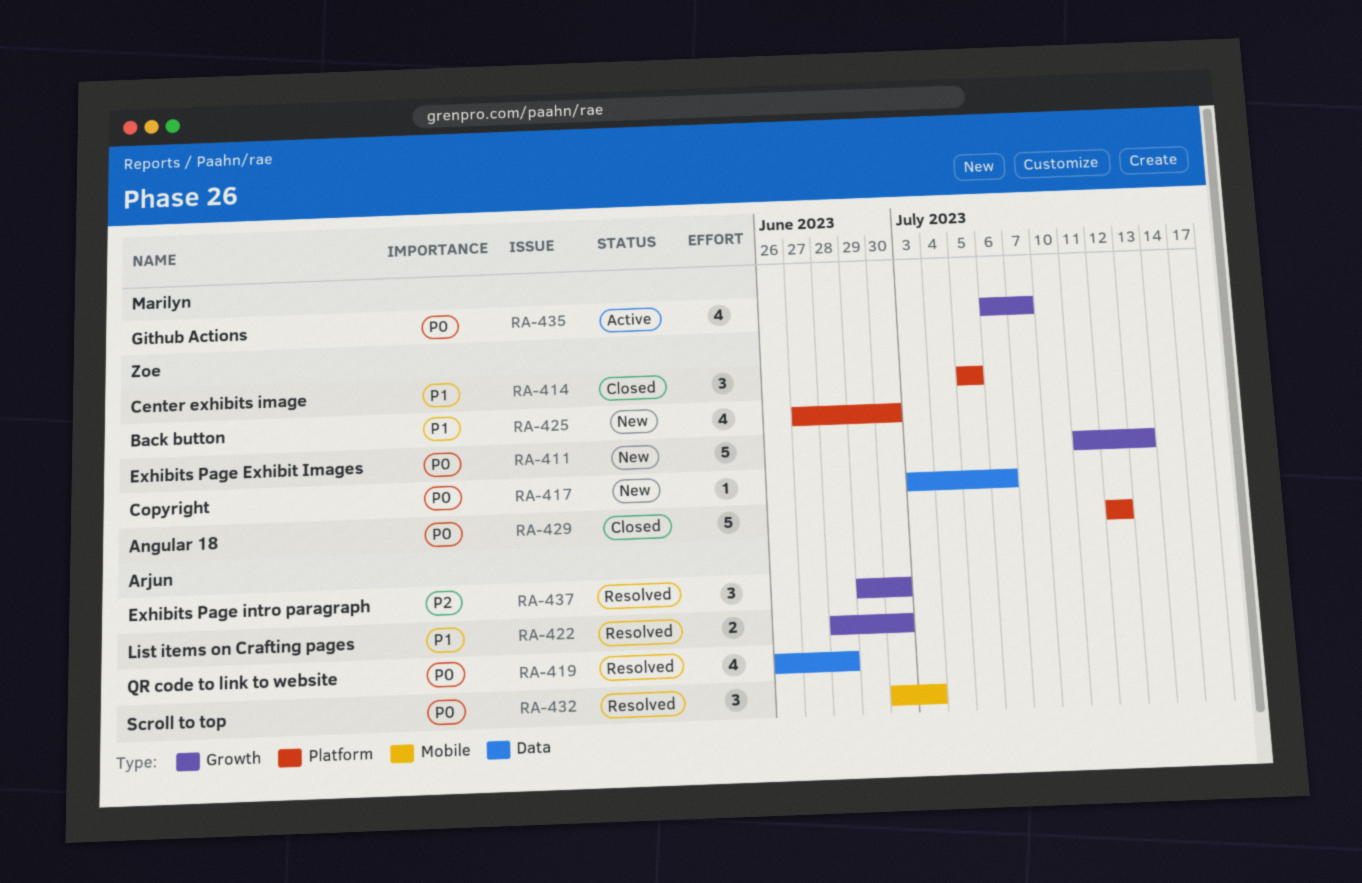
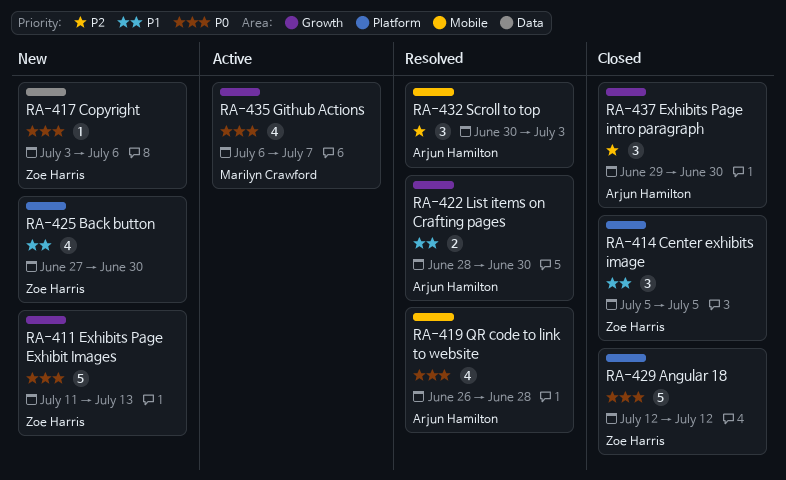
RA-419, label: Data -> Mobile
RA-432, priority: P0 -> P2
RA-437, status: Resolved -> Closed

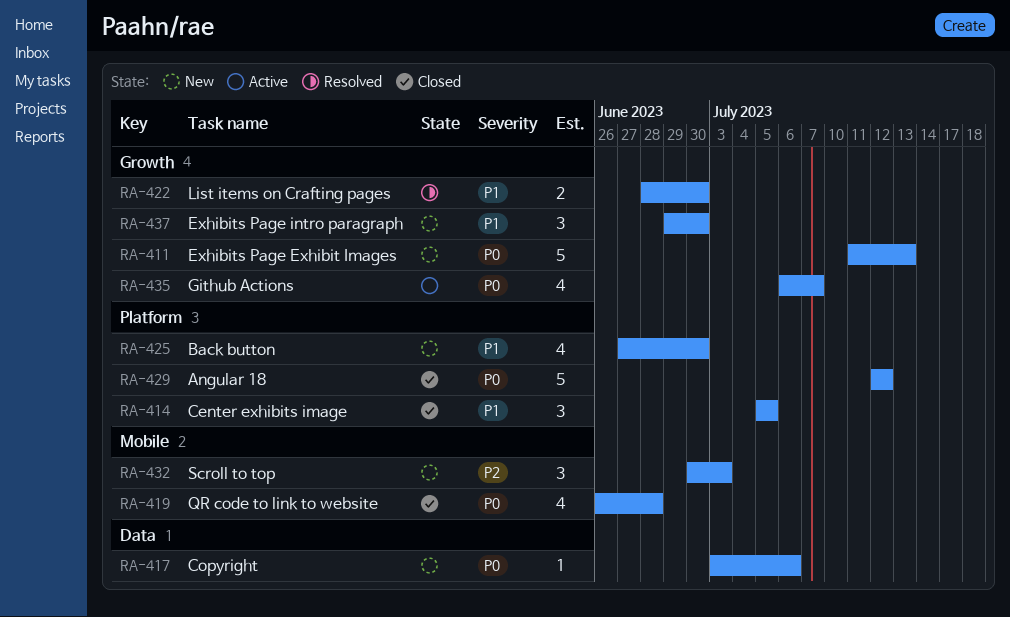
RA-419, status: Resolved -> Closed
RA-432, status: Resolved -> New
RA-437, status: Closed -> New
RA-437, priority: P2 -> P1

